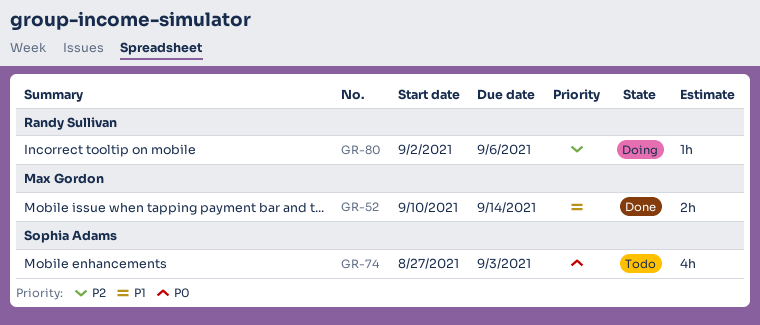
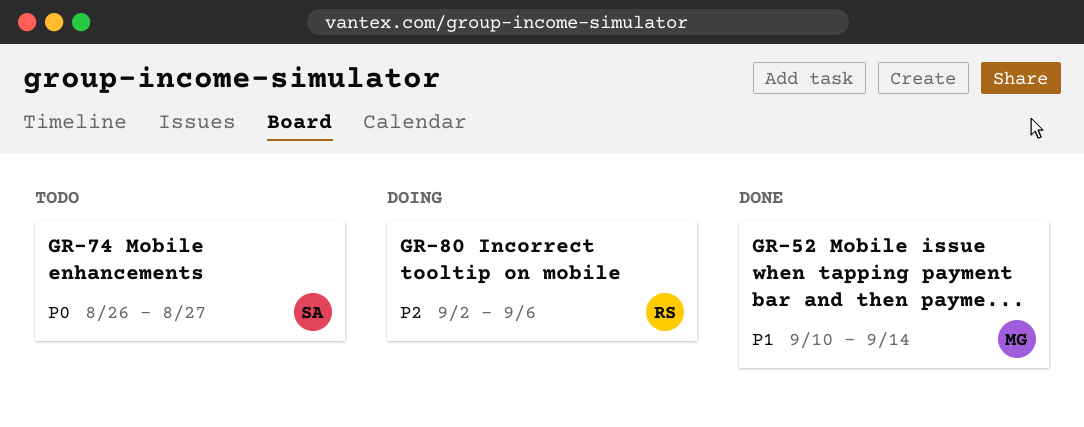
GR-74, start: Aug 27 -> Aug 26
GR-74, due: Sep 3 -> Aug 27

